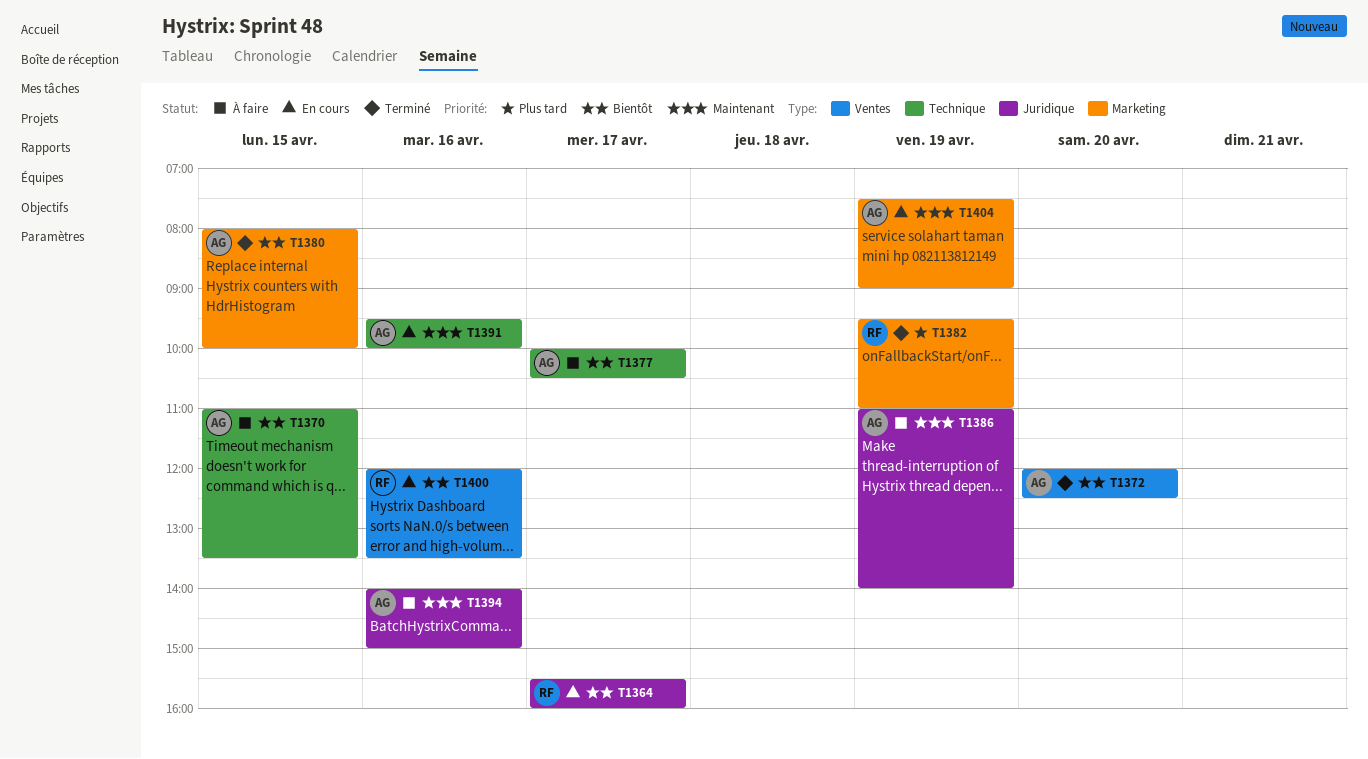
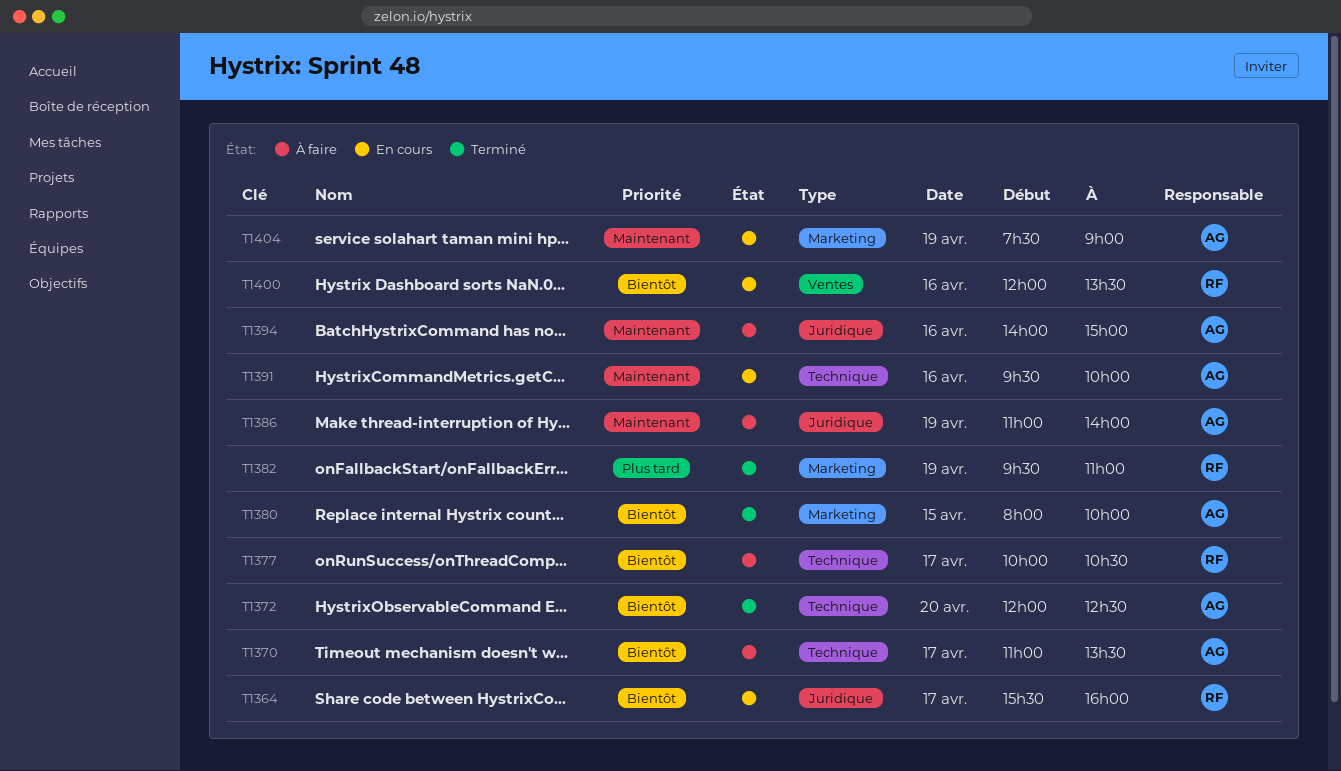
T1370, day: Apr 15 -> Apr 17
T1372, label: Ventes -> Technique
T1377, owner: AG -> RF

